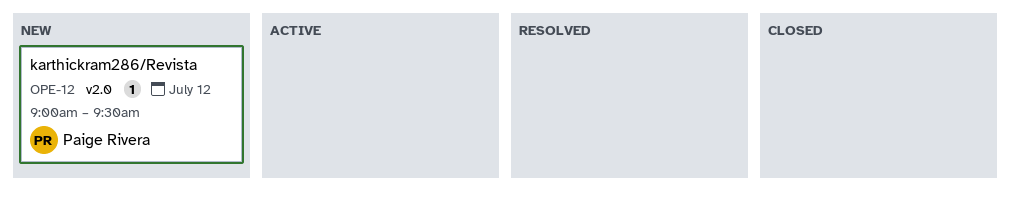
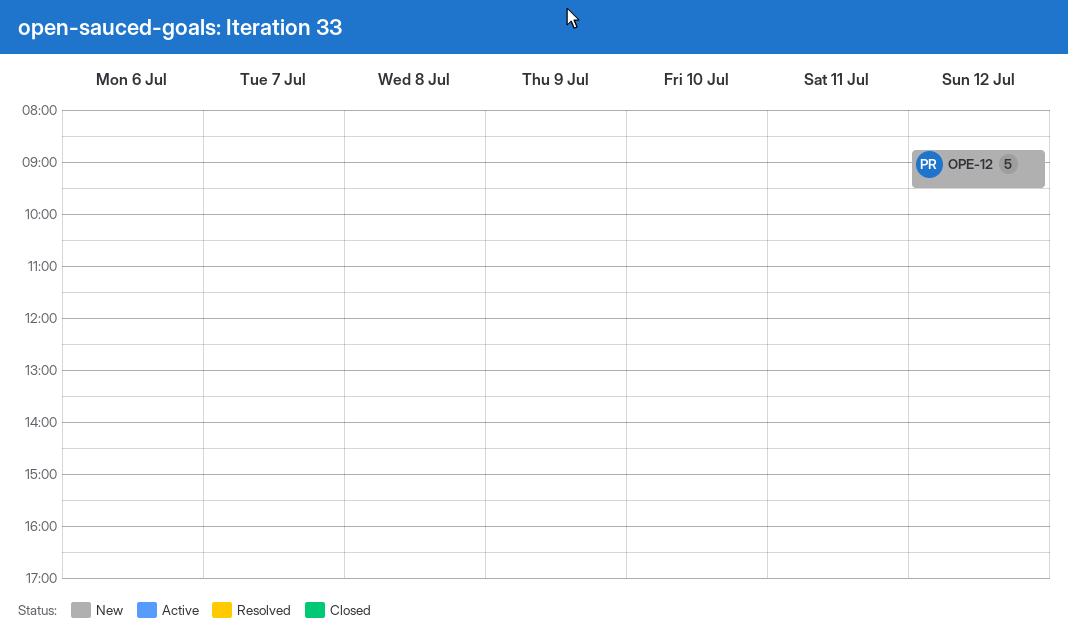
OPE-12, estimate: 1 -> 5
OPE-12, begins: 09:00 -> 08:45

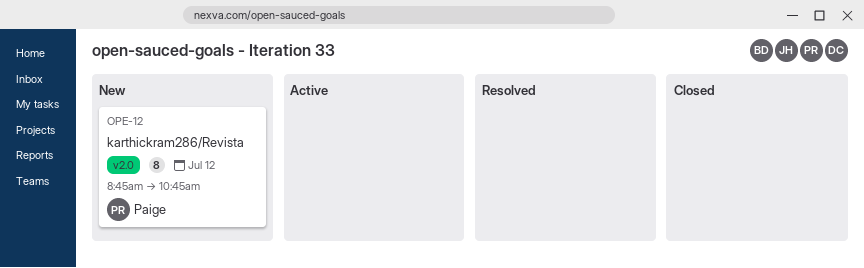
OPE-12, estimate: 5 -> 8
OPE-12, ends: 09:30 -> 10:45

